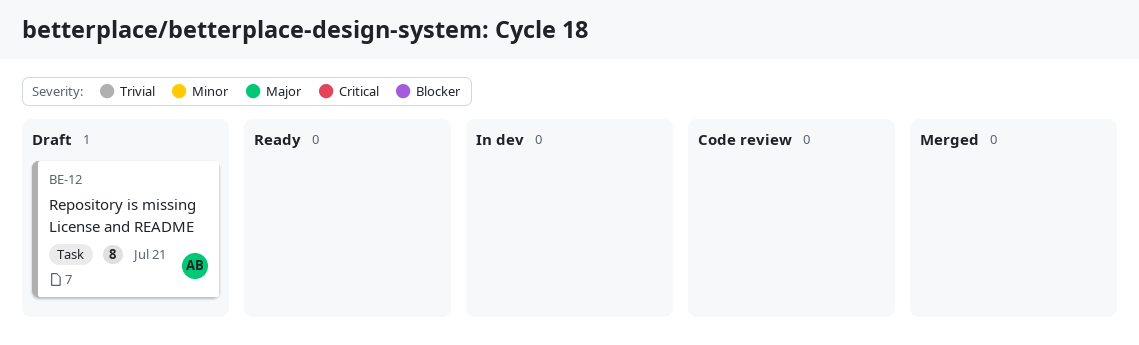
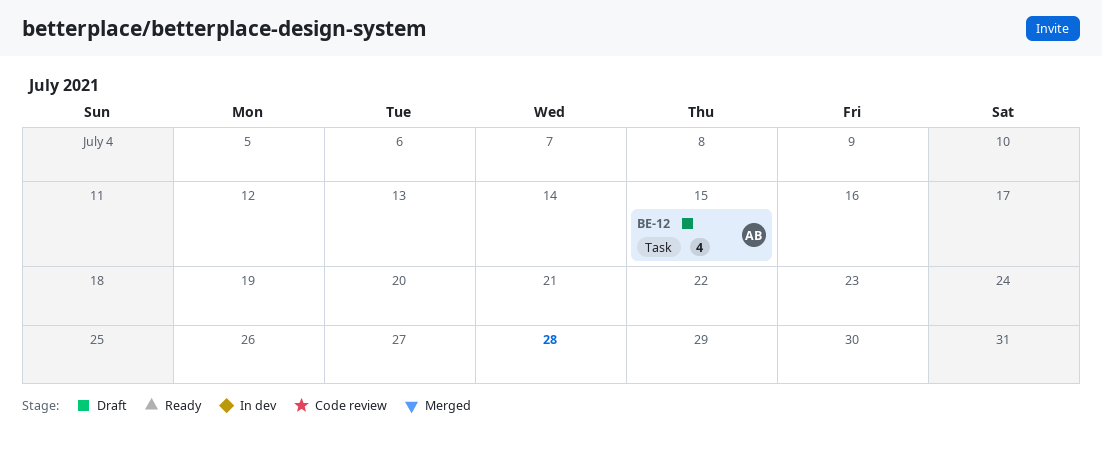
BE-12, estimate: 8 -> 4
BE-12, due: Jul 21 -> Jul 15

